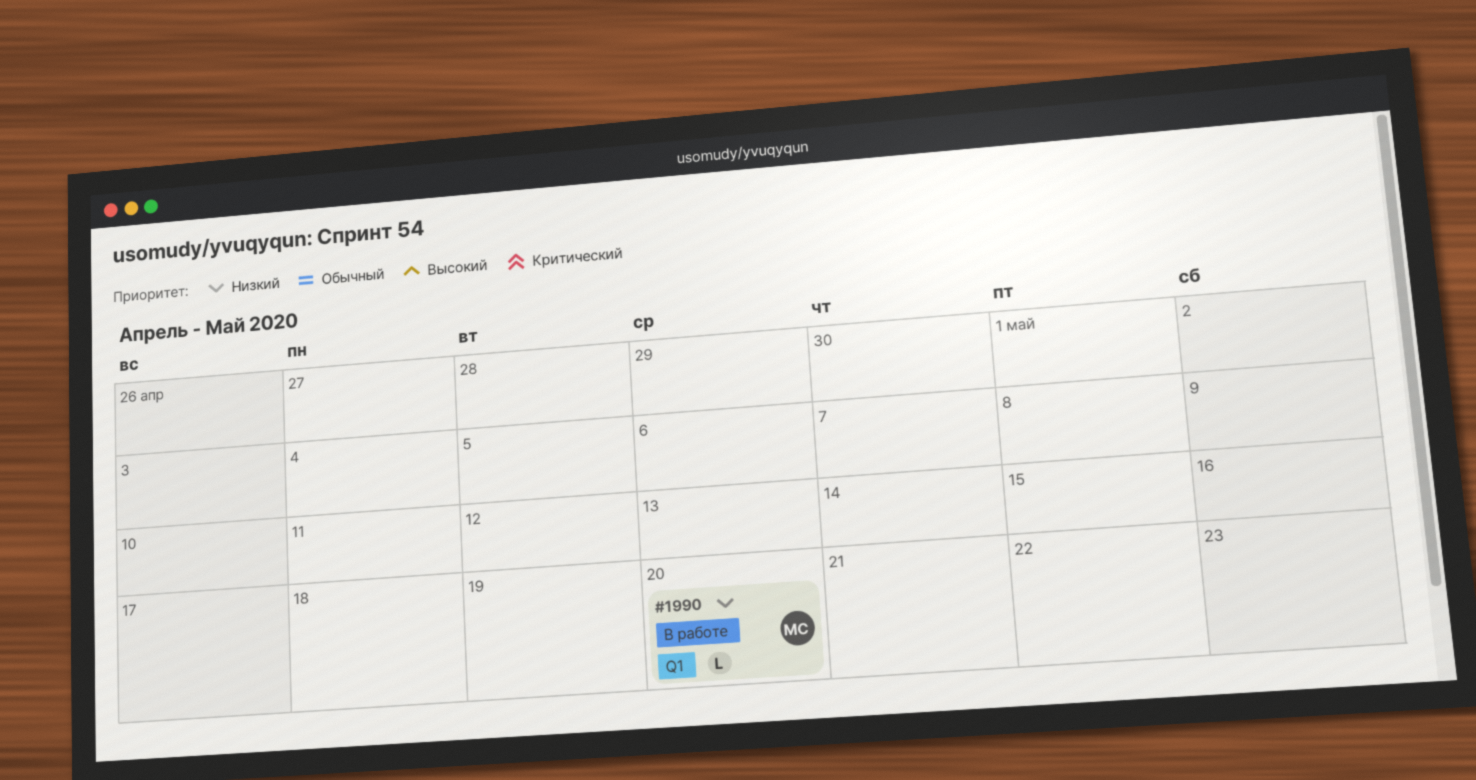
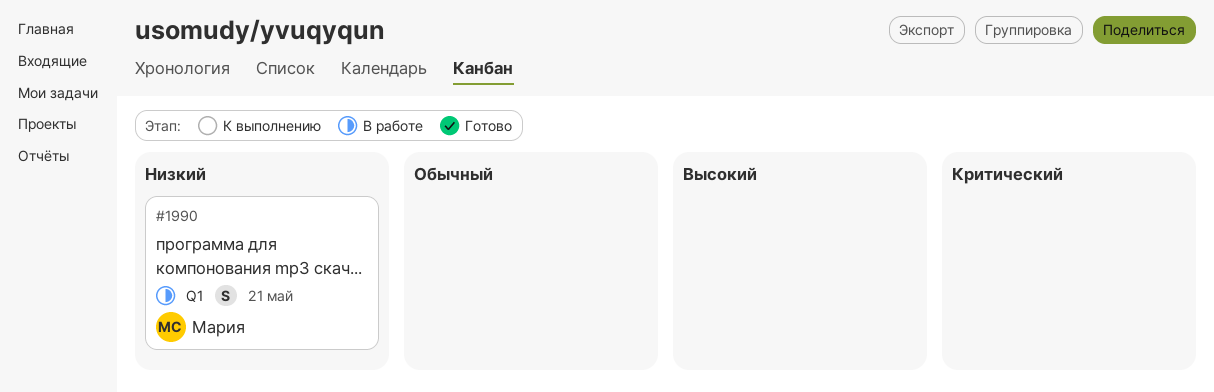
#1990, estimate: L -> S
#1990, due: May 20 -> May 21

